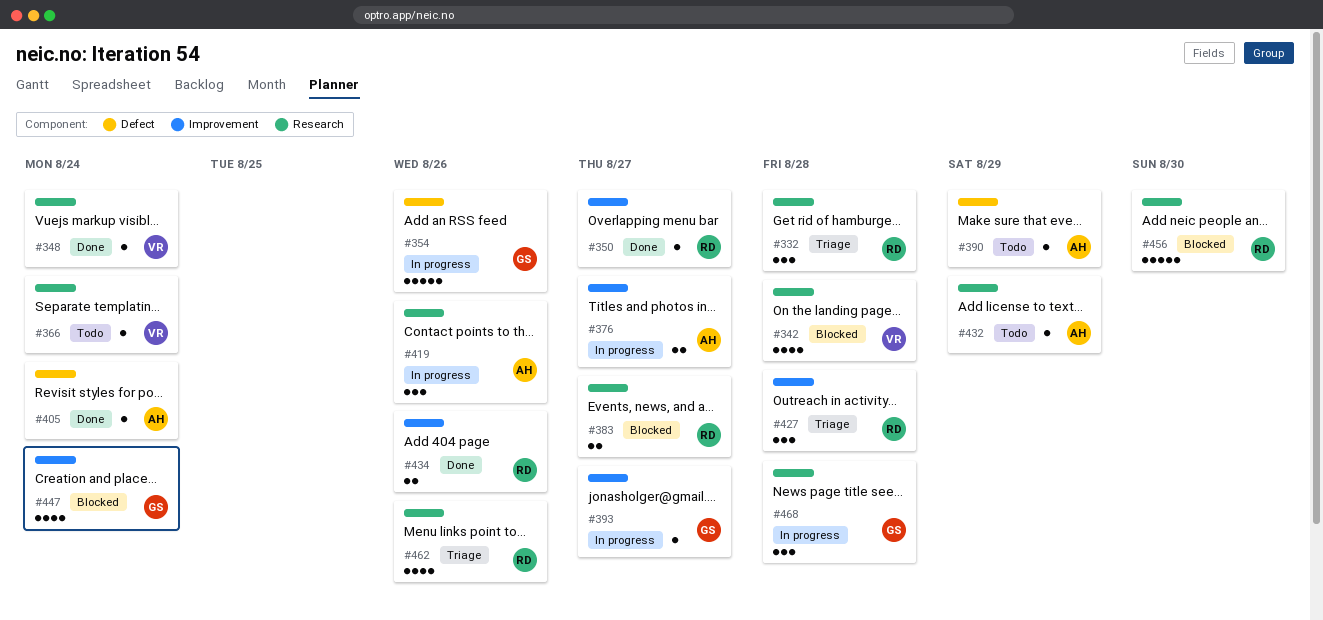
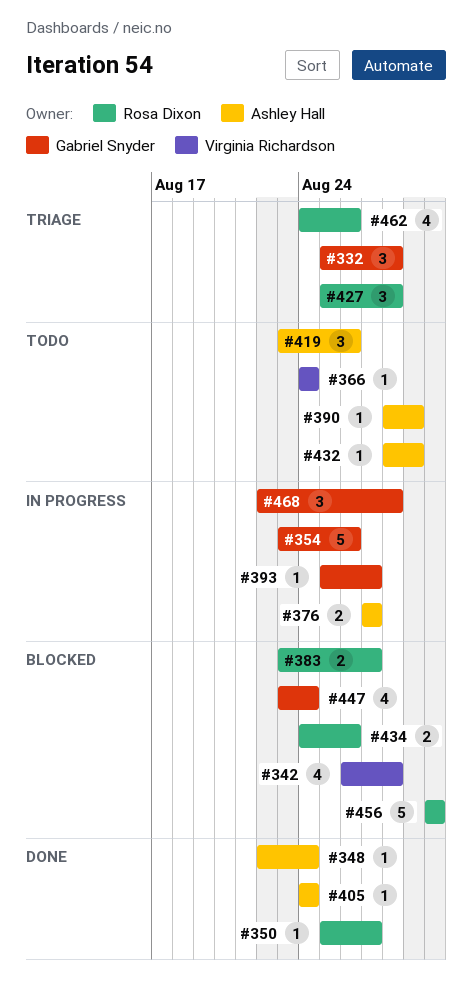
#332, owner: Rosa Dixon -> Gabriel Snyder
#348, owner: Virginia Richardson -> Ashley Hall
#419, status: In progress -> Todo
#434, status: Done -> Blocked

